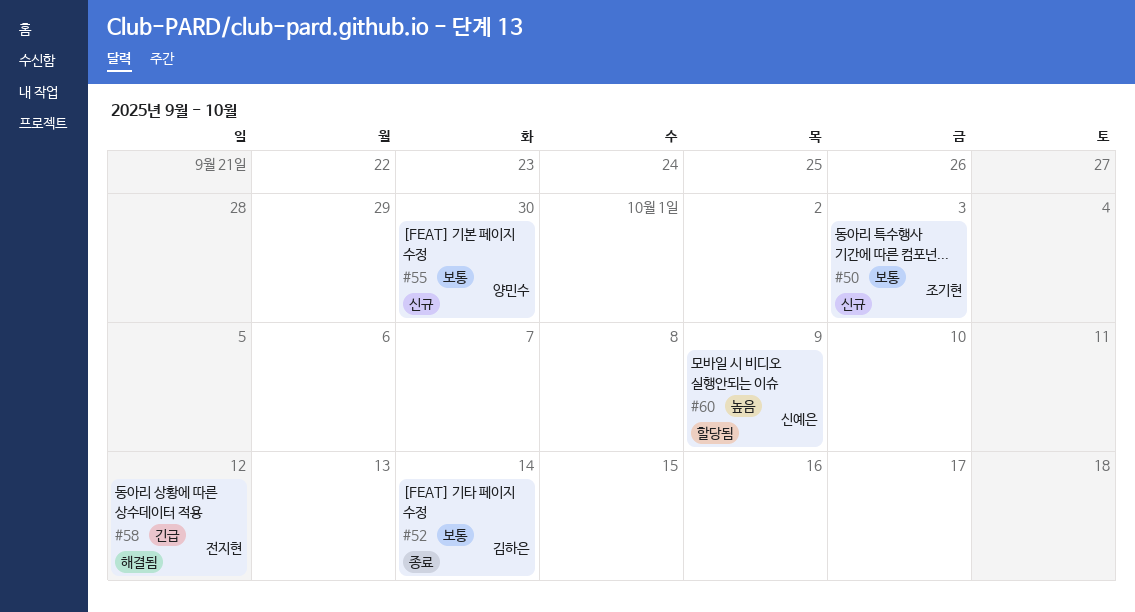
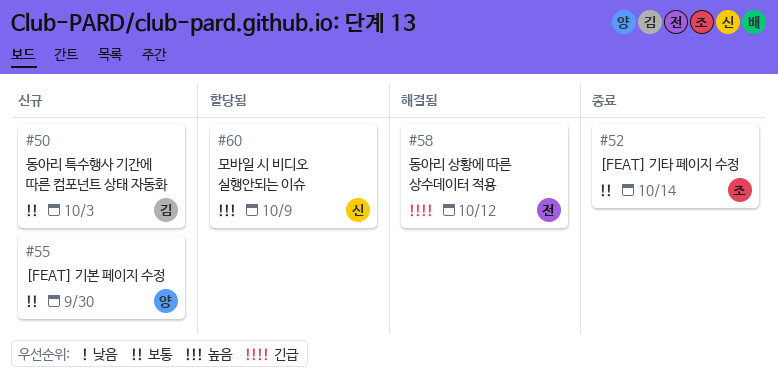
#50, owner: 조기현 -> 김하은
#52, owner: 김하은 -> 조기현

